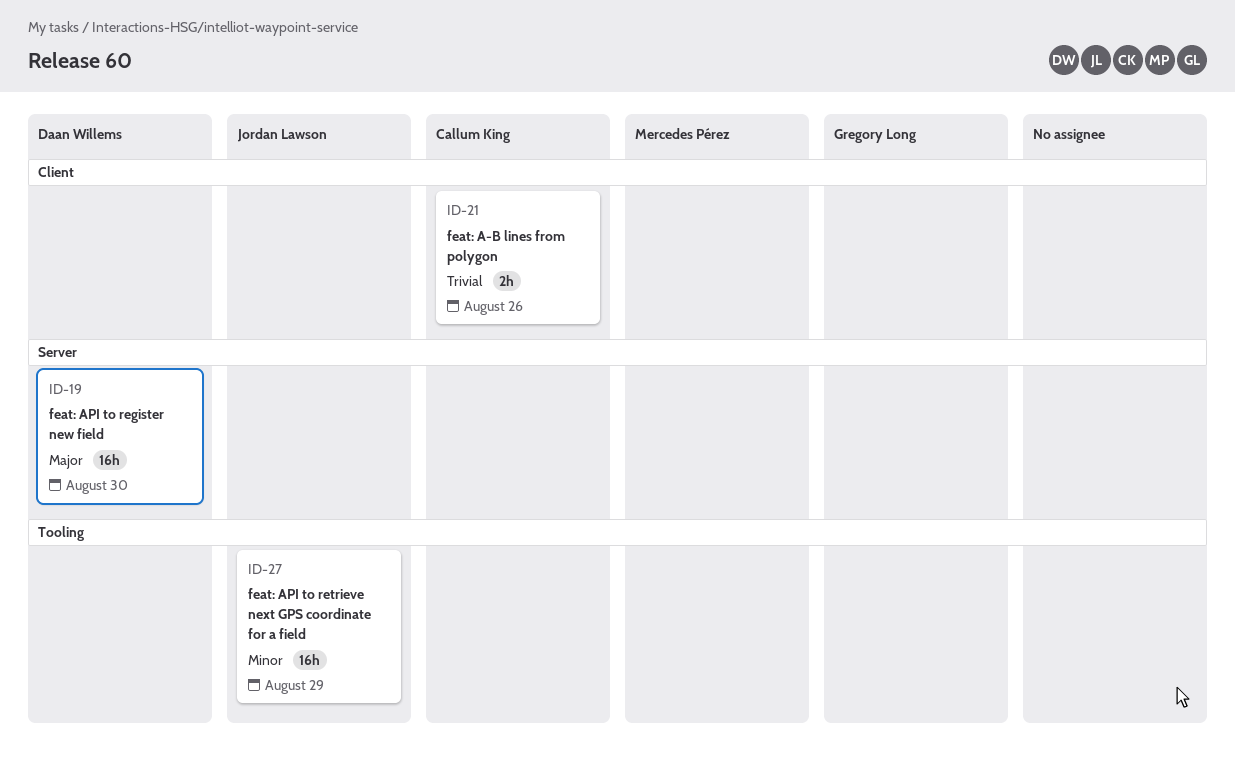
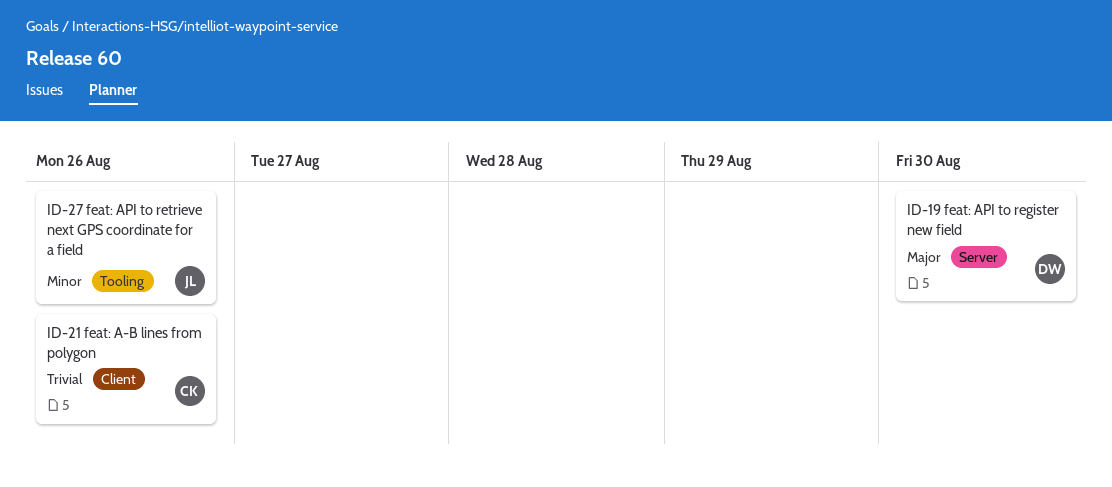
ID-27, due: Aug 29 -> Aug 26

